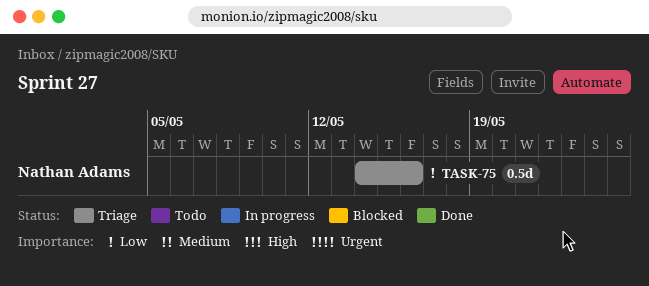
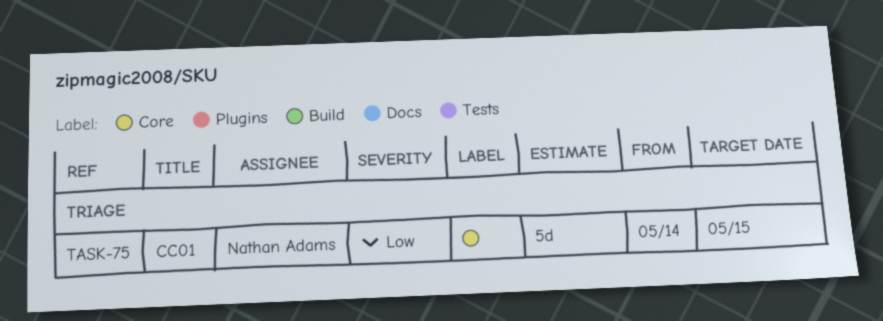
TASK-75, estimate: 0.5d -> 5d
TASK-75, due: May 16 -> May 15

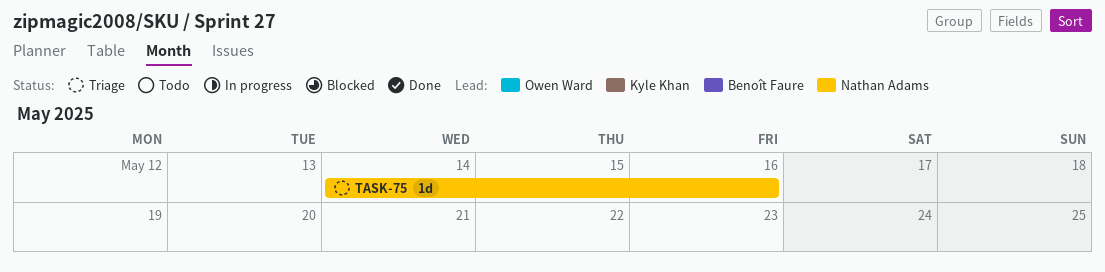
TASK-75, estimate: 5d -> 1d
TASK-75, due: May 15 -> May 16

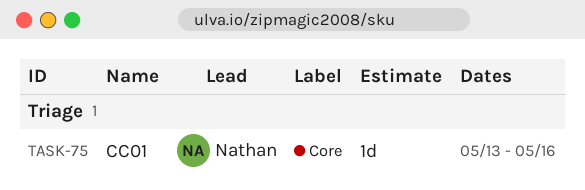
TASK-75, start: May 14 -> May 13

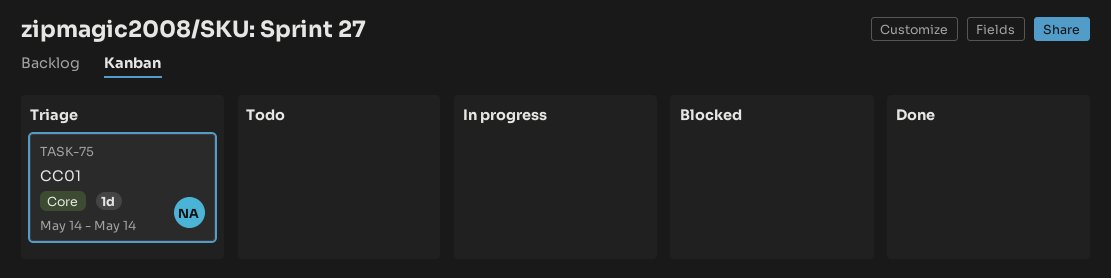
TASK-75, start: May 13 -> May 14
TASK-75, due: May 16 -> May 14

